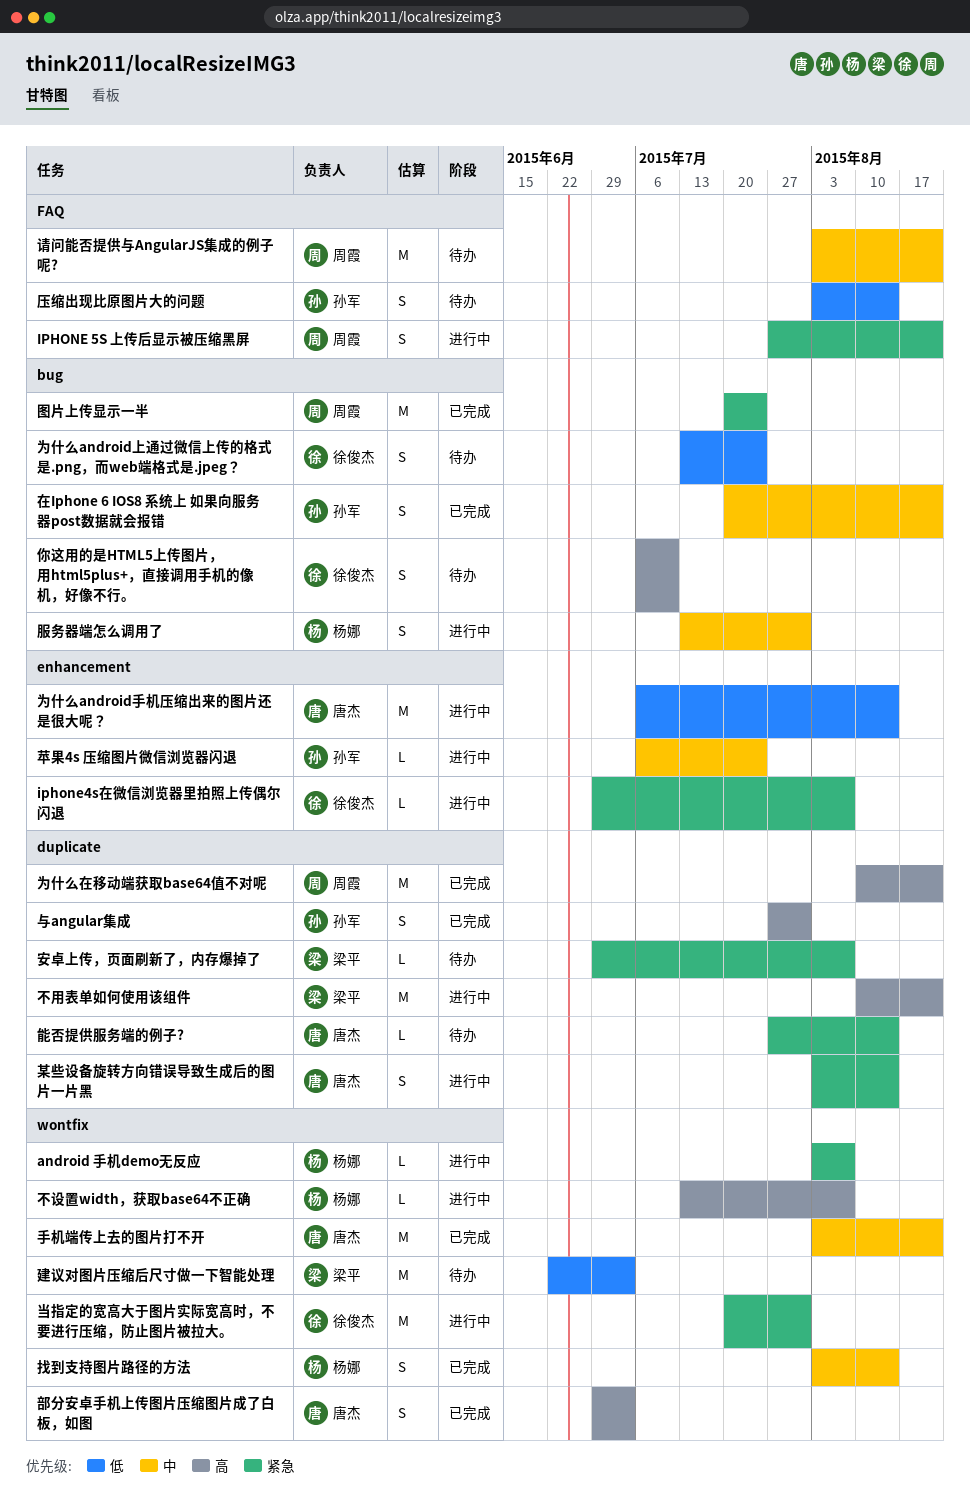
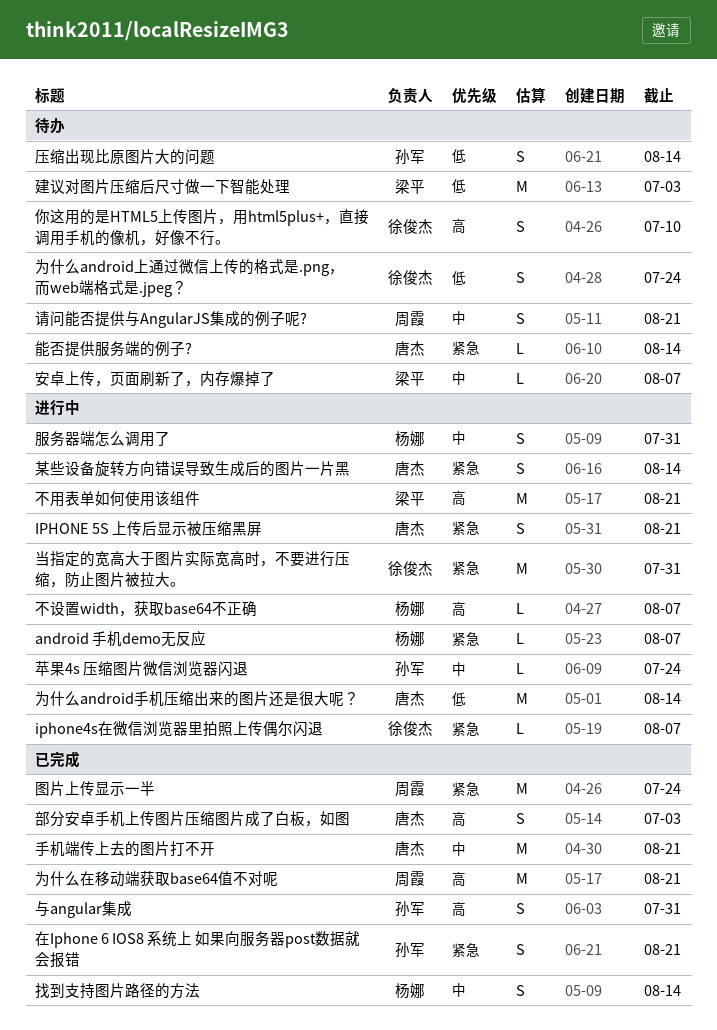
IPHONE 5S 上传后显示被压缩黑屏, owner: 周霞 -> 唐杰
在Iphone 6 IOS8 系统上 如果向服务器post数据就会报错, priority: 中 -> 紧急
安卓上传，页面刷新了，内存爆掉了, priority: 紧急 -> 中
请问能否提供与AngularJS集成的例子呢?, estimate: M -> S

